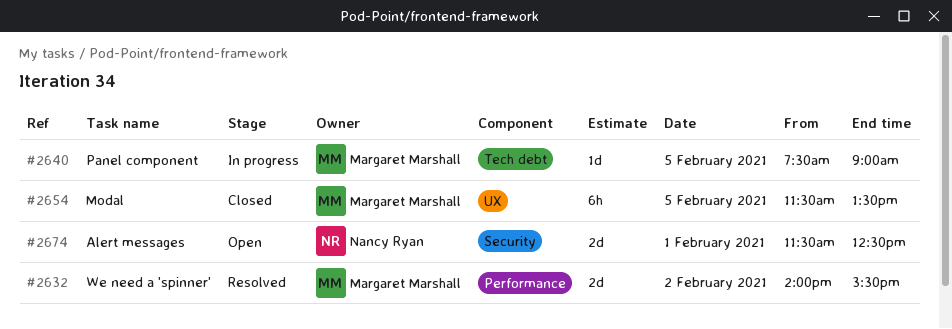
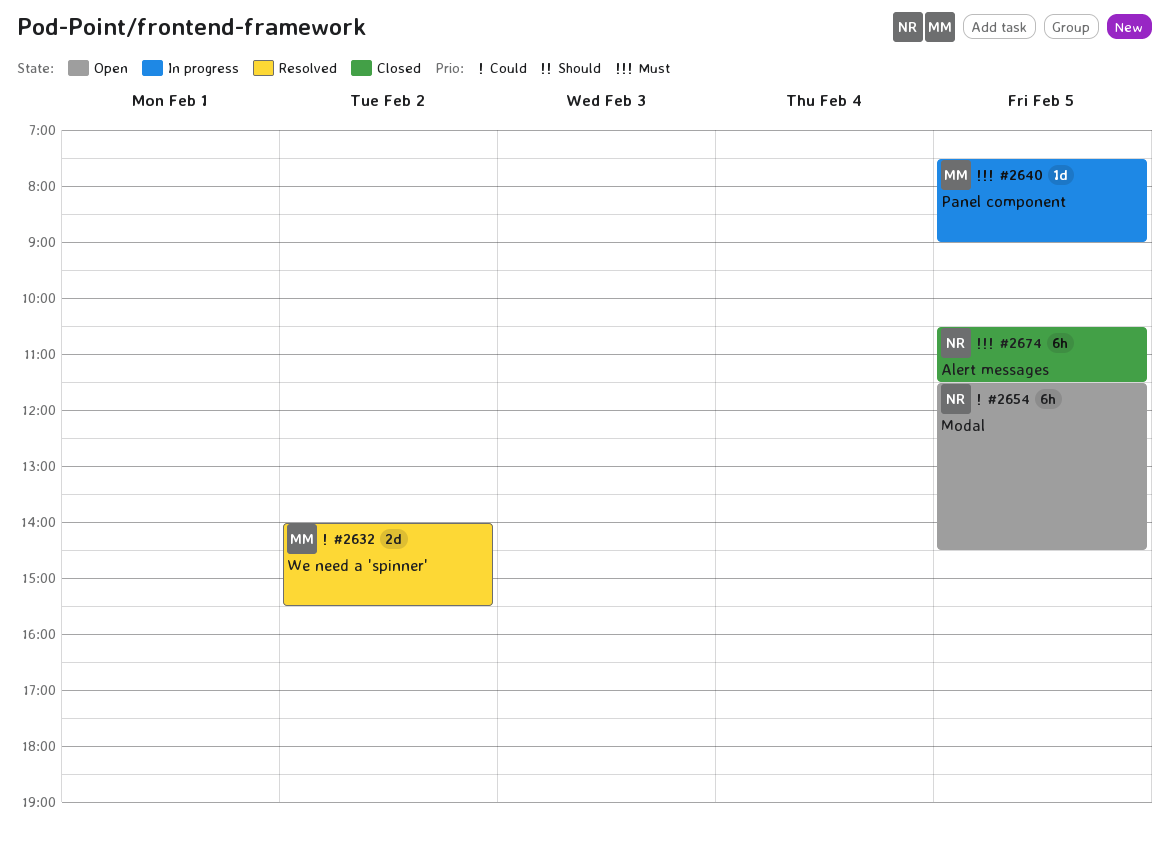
#2654, status: Closed -> Open
#2654, owner: Margaret Marshall -> Nancy Ryan
#2654, ends: 13:30 -> 14:30
#2674, status: Open -> Closed
#2674, estimate: 2d -> 6h
#2674, day: Feb 1 -> Feb 5
#2674, begins: 11:30 -> 10:30
#2674, ends: 12:30 -> 11:30

